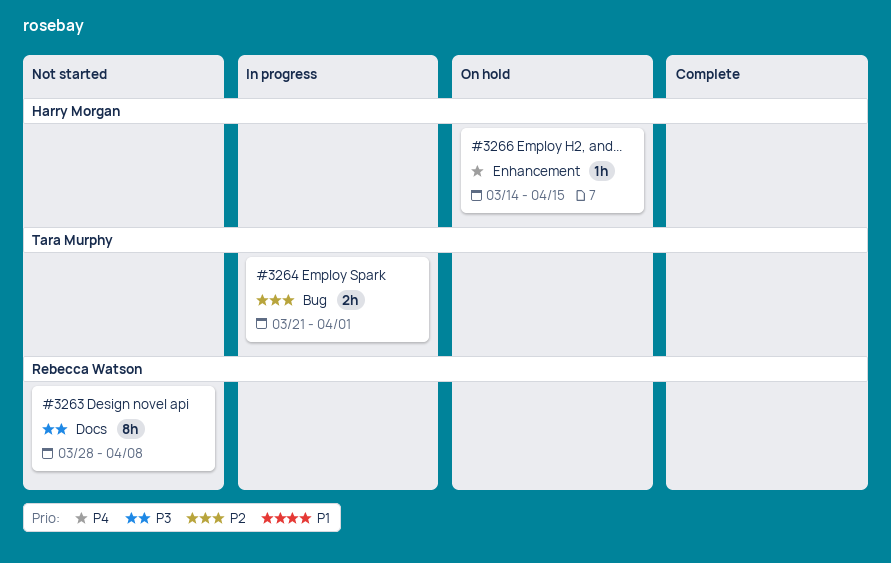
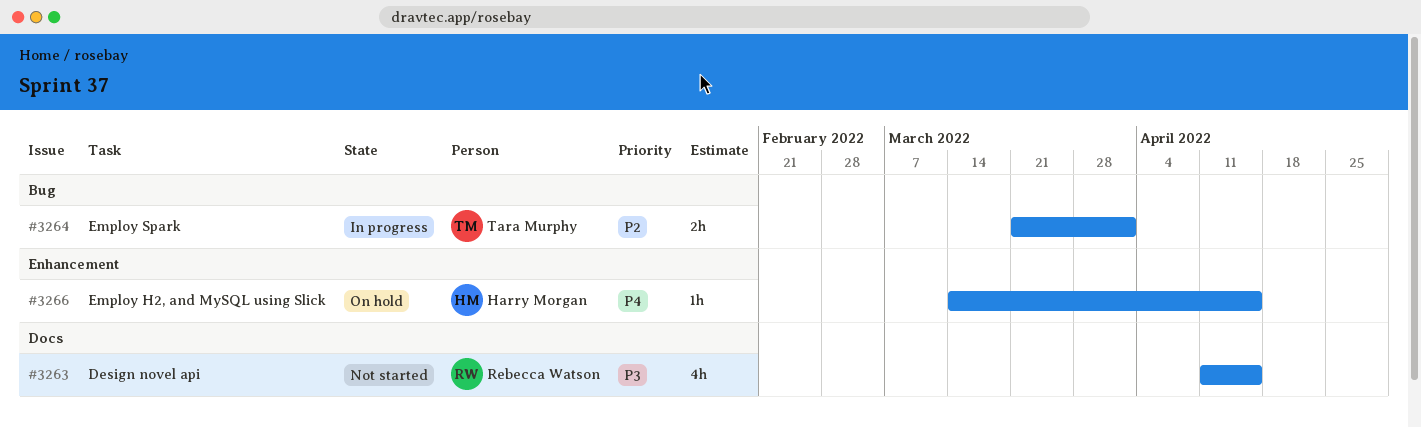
#3263, estimate: 8h -> 4h
#3263, start: Mar 28 -> Apr 11
#3263, due: Apr 8 -> Apr 15

